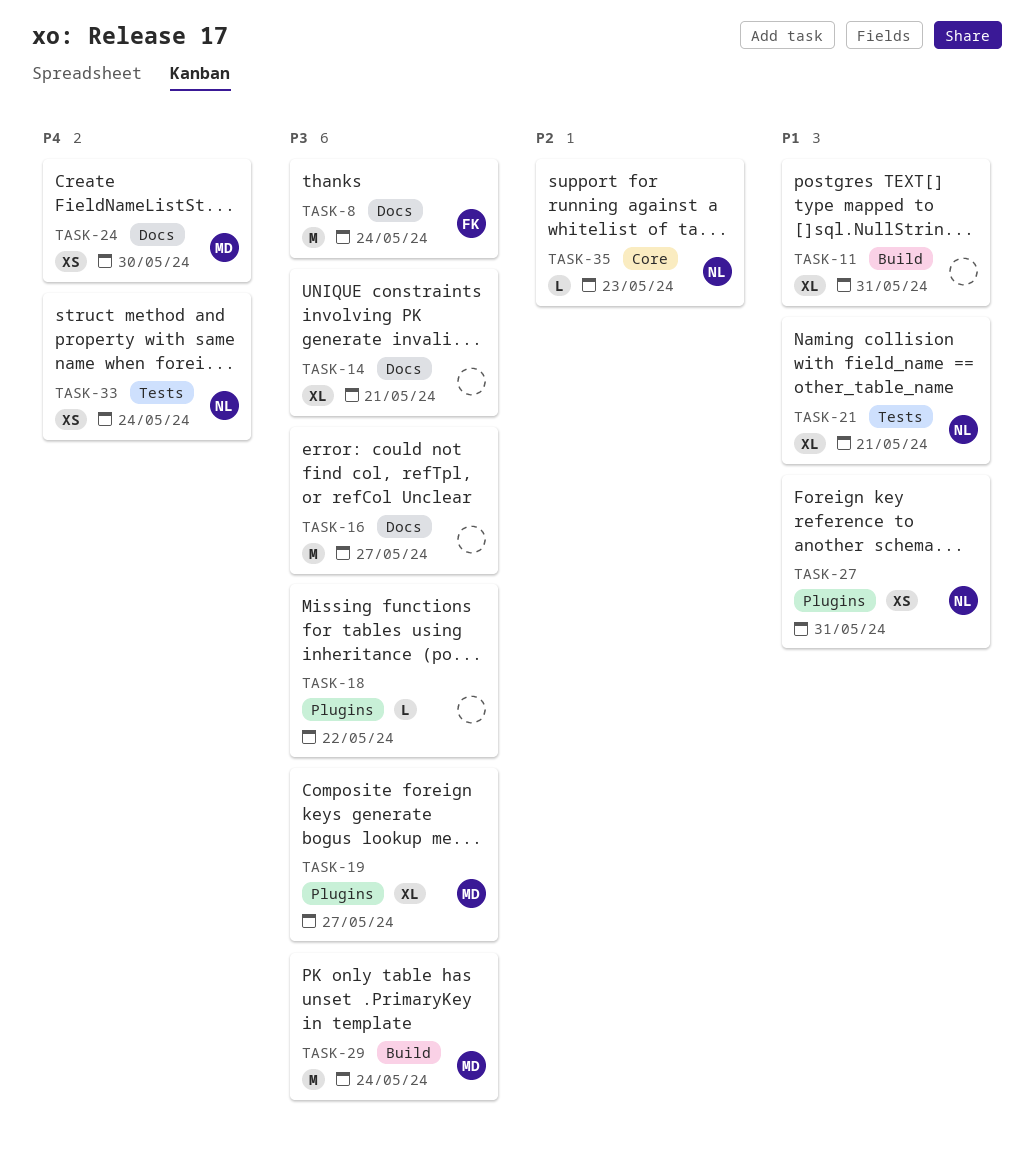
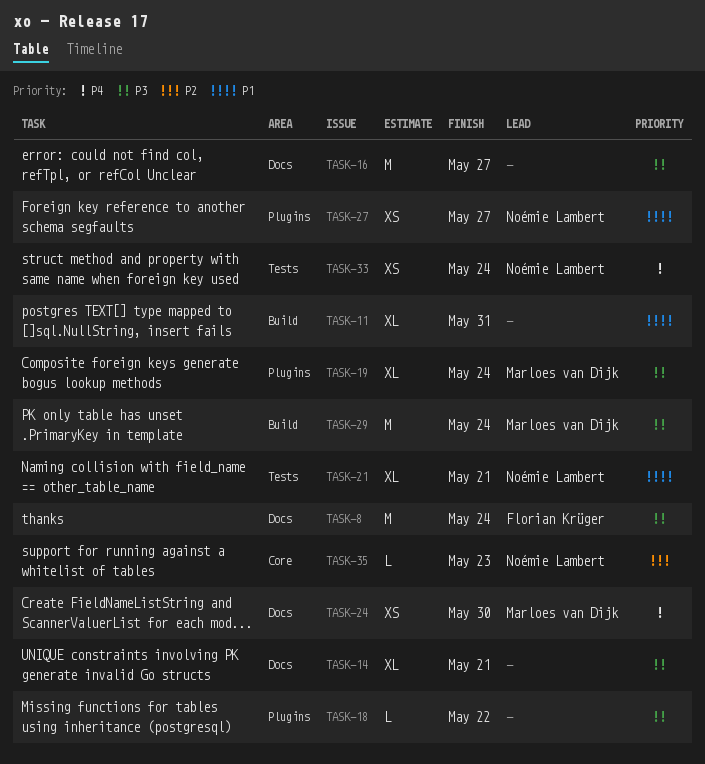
TASK-19, due: May 27 -> May 24
TASK-27, due: May 31 -> May 27

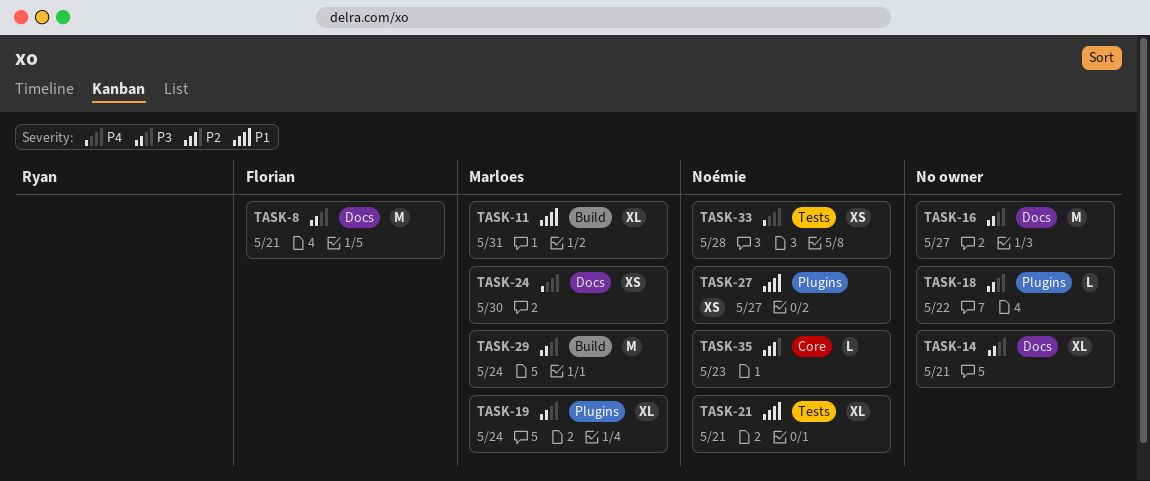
TASK-8, due: May 24 -> May 21
TASK-11, owner: none -> Marloes van Dijk
TASK-33, due: May 24 -> May 28

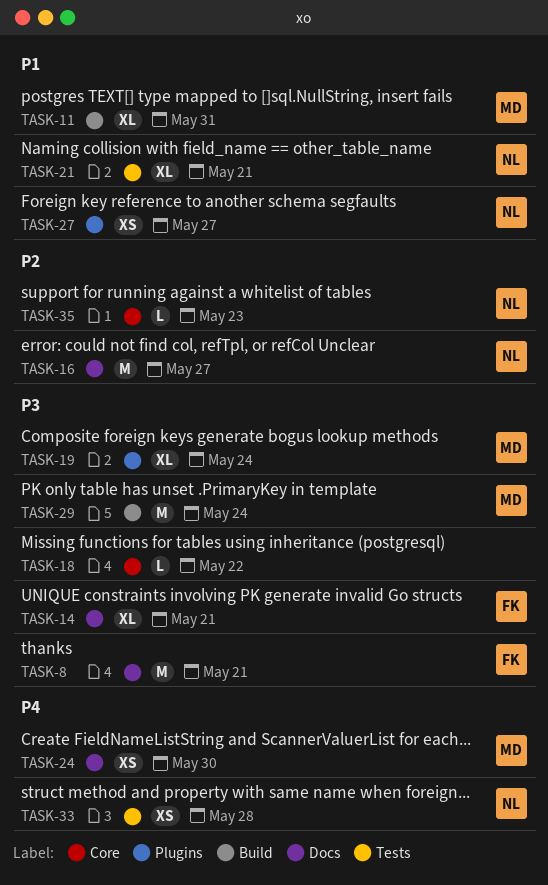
TASK-14, owner: none -> Florian
TASK-16, owner: none -> Noémie
TASK-16, priority: P3 -> P2
TASK-18, label: Plugins -> Core

